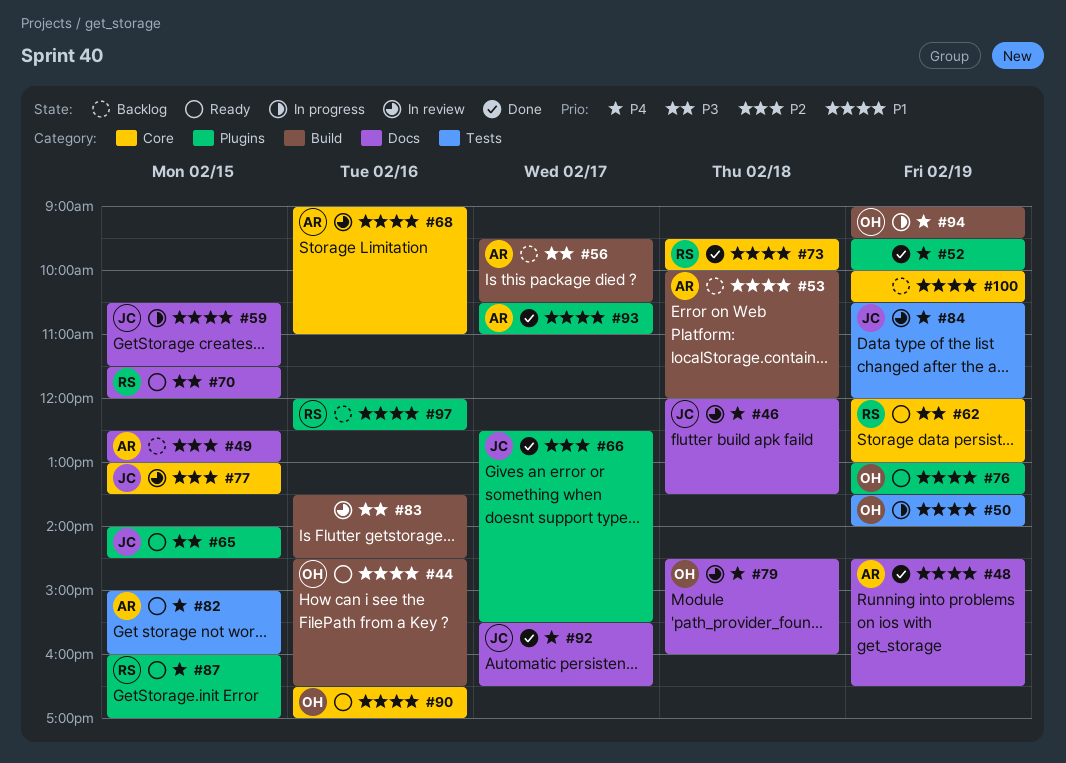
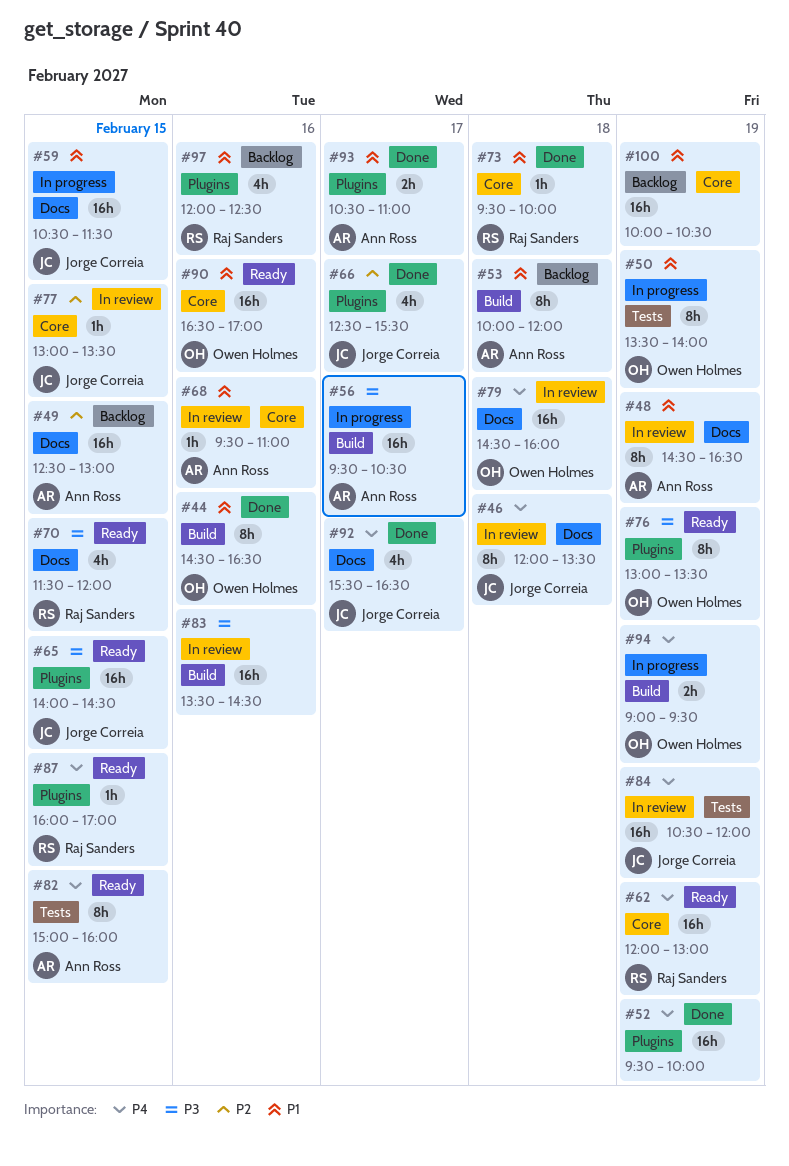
#44, status: Ready -> Done
#48, status: Done -> In review
#56, status: Backlog -> In progress
#62, priority: P3 -> P4
#68, begins: 09:00 -> 09:30
#76, priority: P1 -> P3

